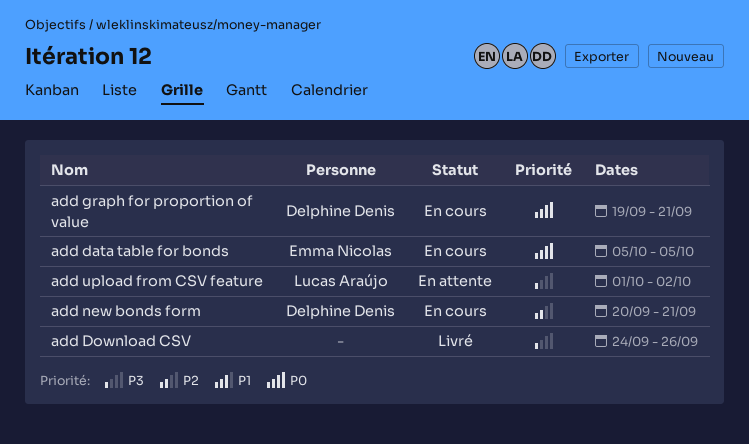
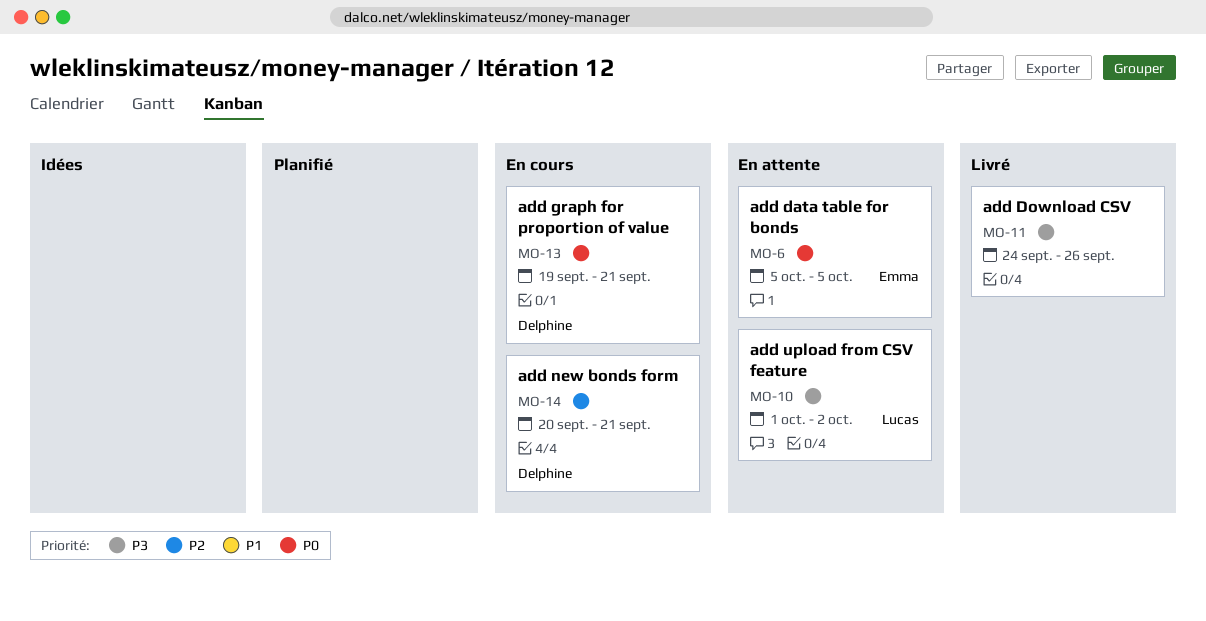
add data table for bonds, status: En cours -> En attente

